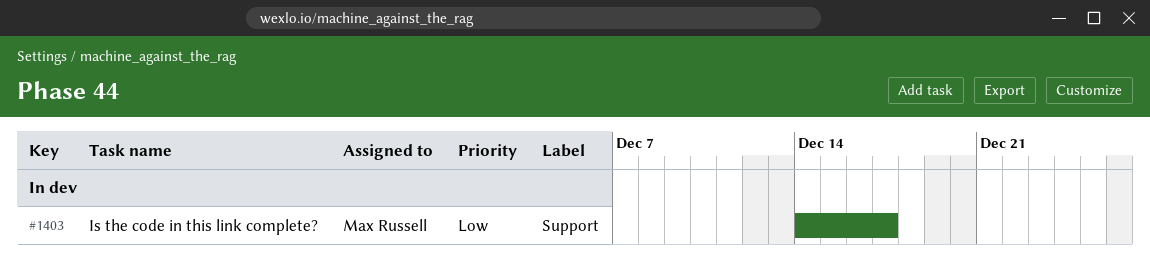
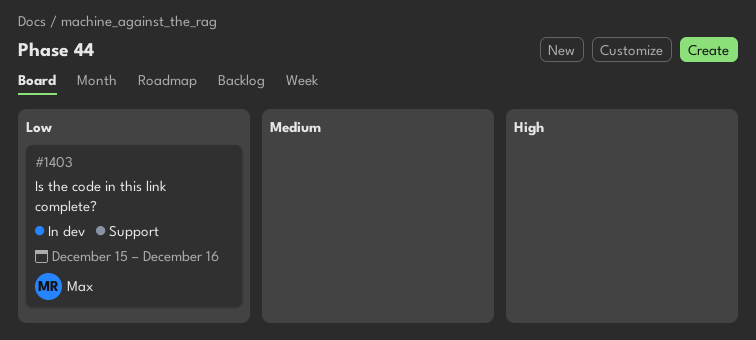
#1403, start: Dec 14 -> Dec 15
#1403, due: Dec 17 -> Dec 16

